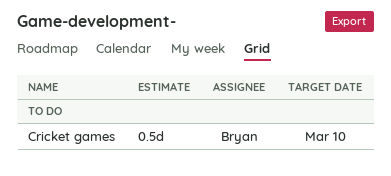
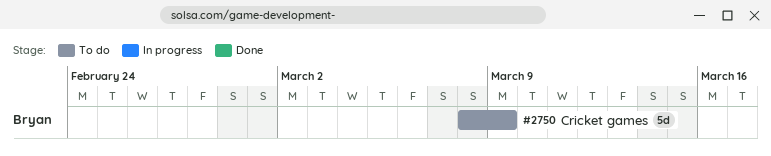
Cricket games, estimate: 0.5d -> 5d
Cricket games, due: Mar 10 -> Mar 9

